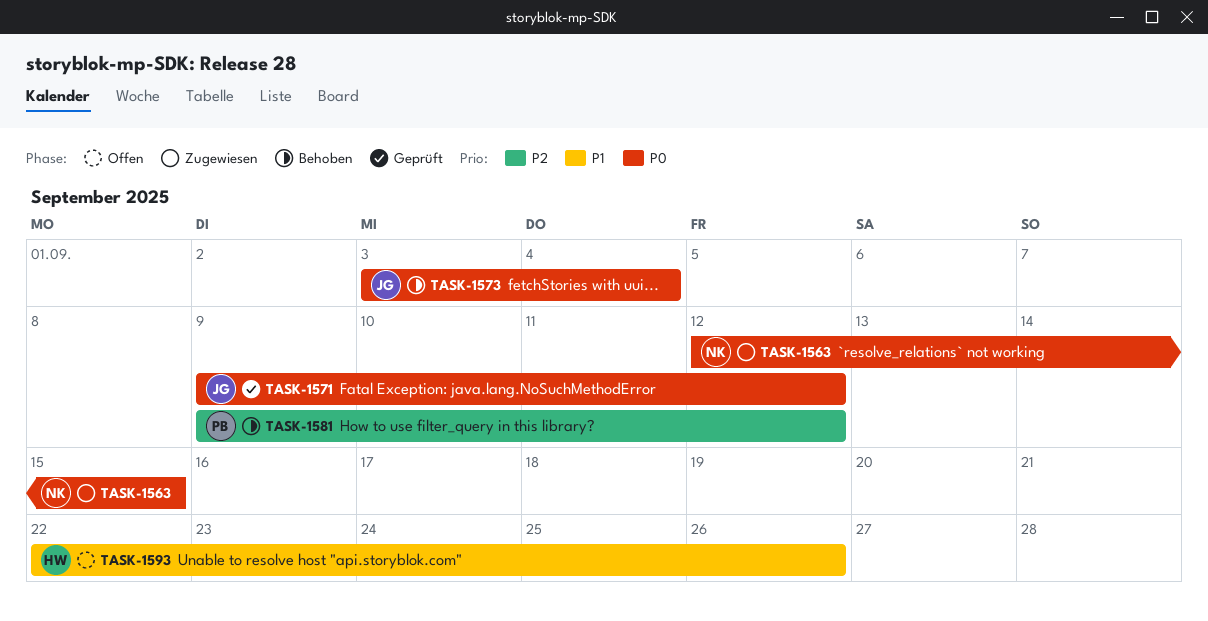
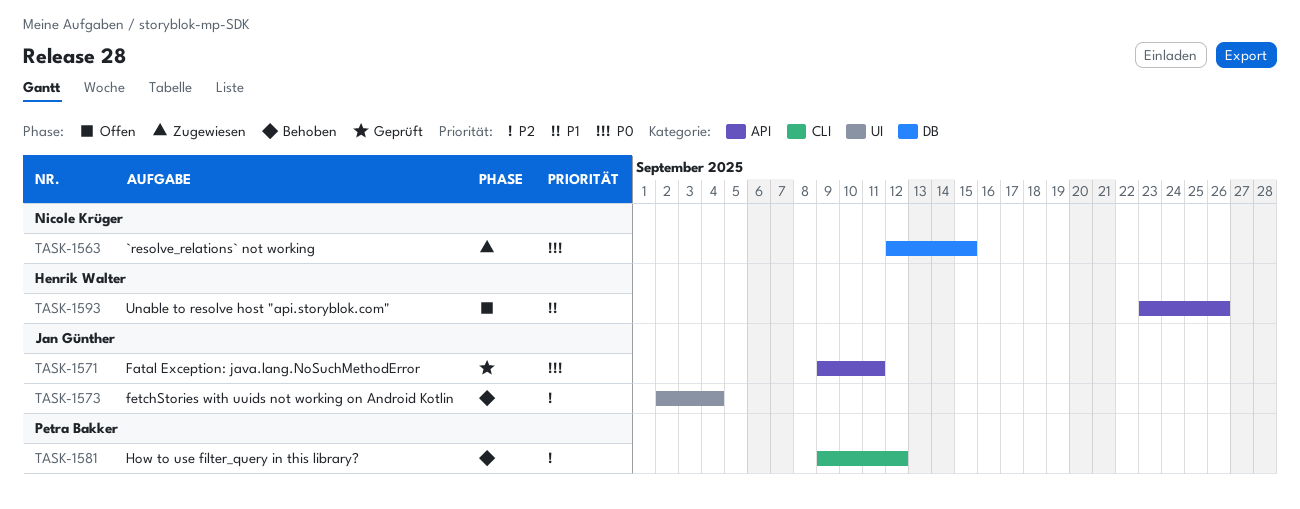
TASK-1571, due: Sep 12 -> Sep 11
TASK-1573, priority: P0 -> P2
TASK-1573, start: Sep 3 -> Sep 2
TASK-1593, start: Sep 22 -> Sep 23

